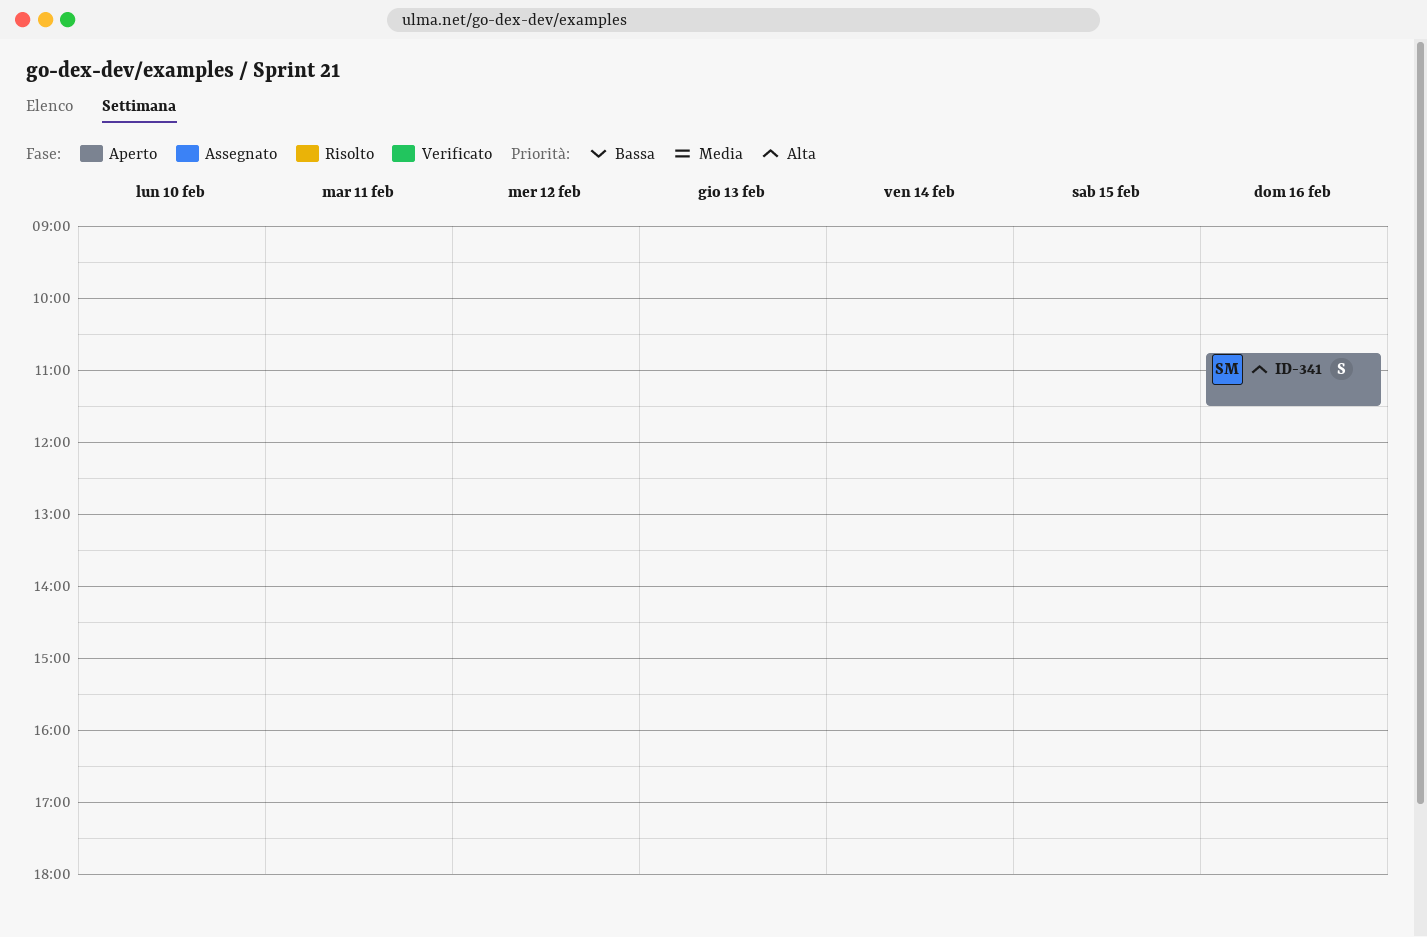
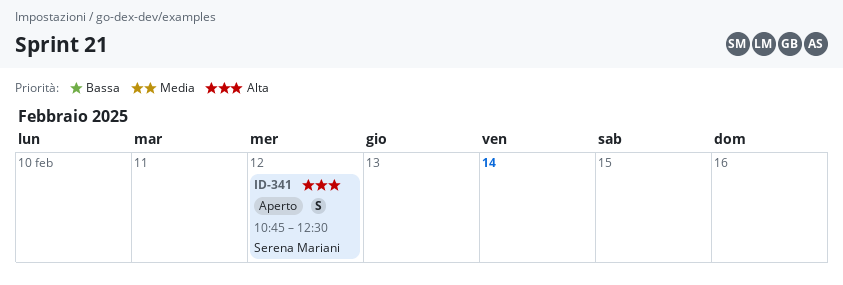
ID-341, day: Feb 16 -> Feb 12
ID-341, ends: 11:30 -> 12:30

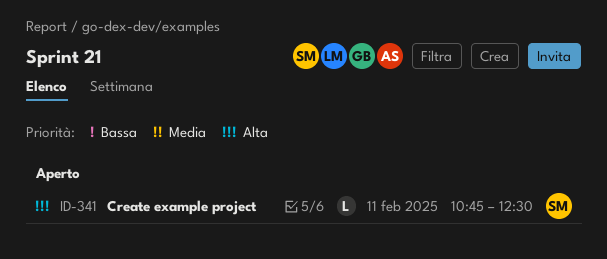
ID-341, estimate: S -> L
ID-341, day: Feb 12 -> Feb 11

